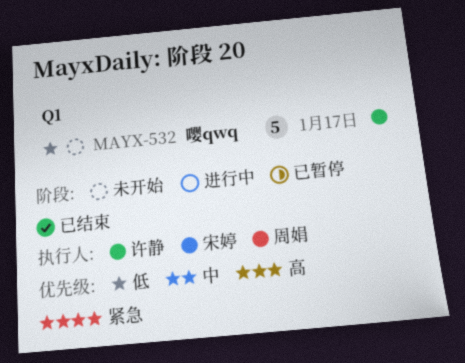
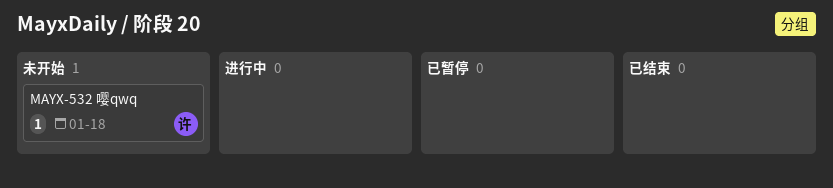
MAYX-532, estimate: 5 -> 1
MAYX-532, due: Jan 17 -> Jan 18

